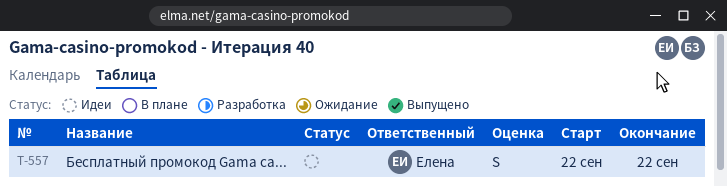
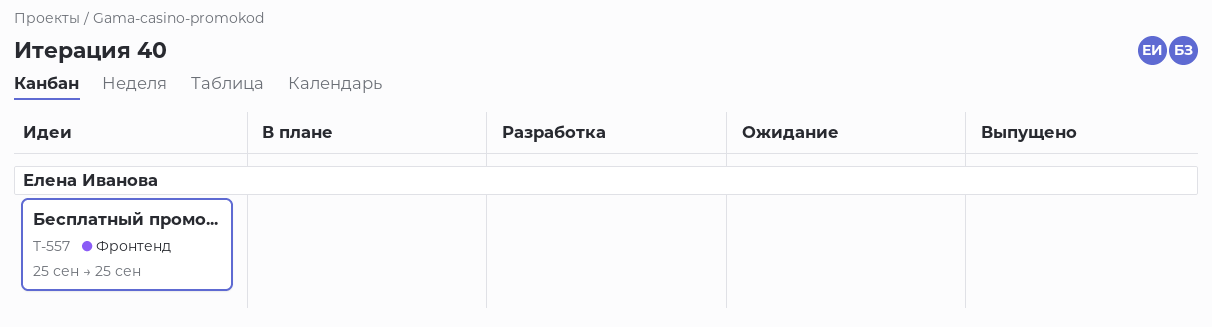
T-557, start: Sep 22 -> Sep 25
T-557, due: Sep 22 -> Sep 25

